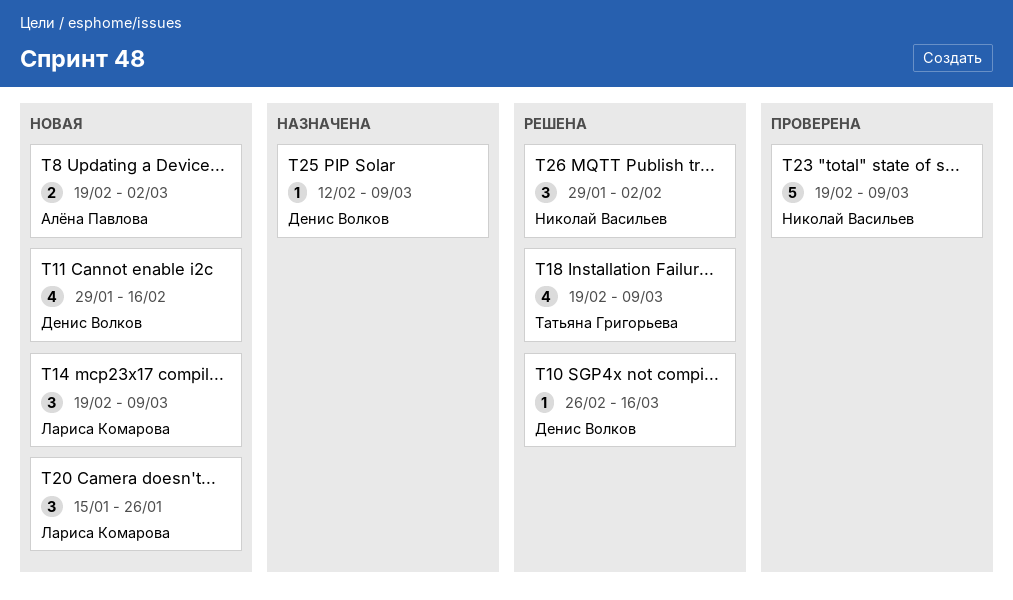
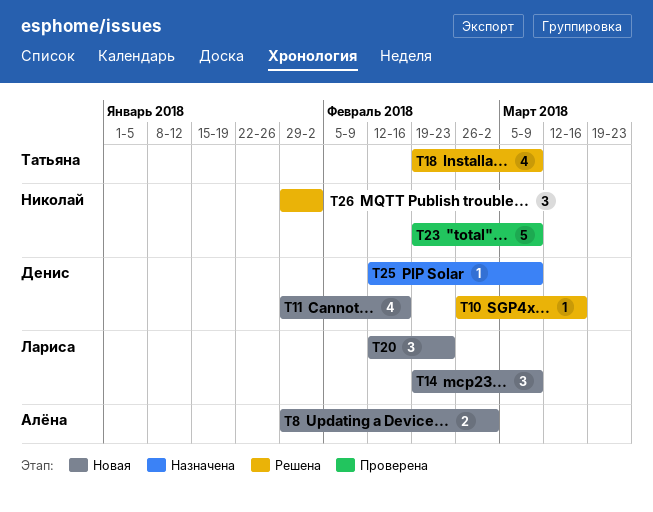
T8, start: Feb 19 -> Jan 29
T20, start: Jan 15 -> Feb 12
T20, due: Jan 26 -> Feb 23

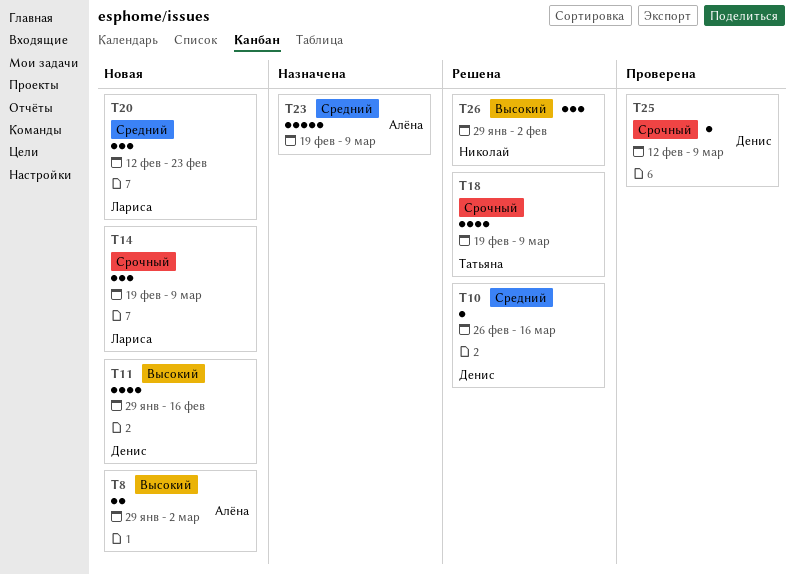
T23, status: Проверена -> Назначена
T23, owner: Николай -> Алёна
T25, status: Назначена -> Проверена

